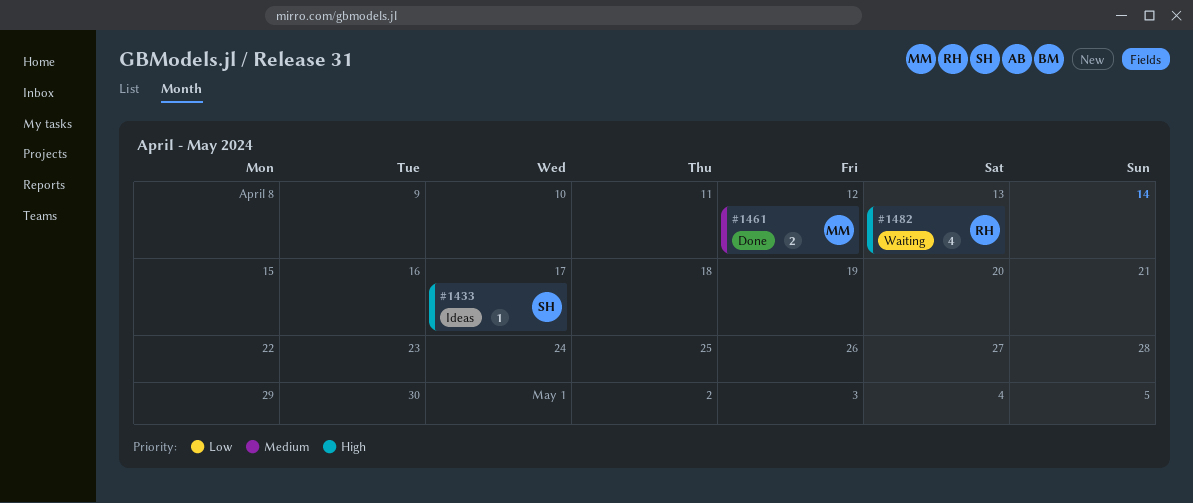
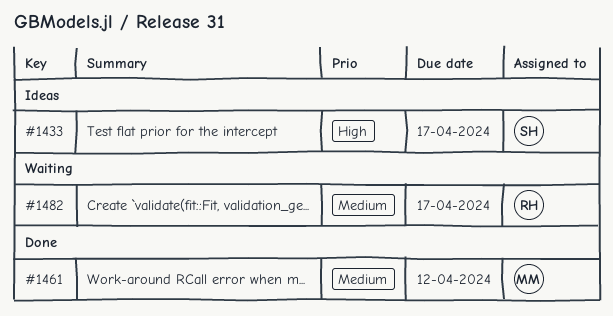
#1482, priority: High -> Medium
#1482, due: Apr 13 -> Apr 17

